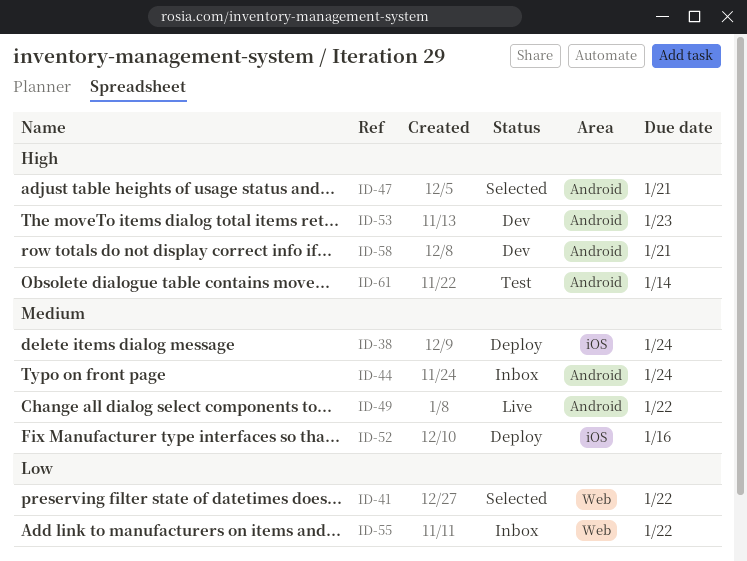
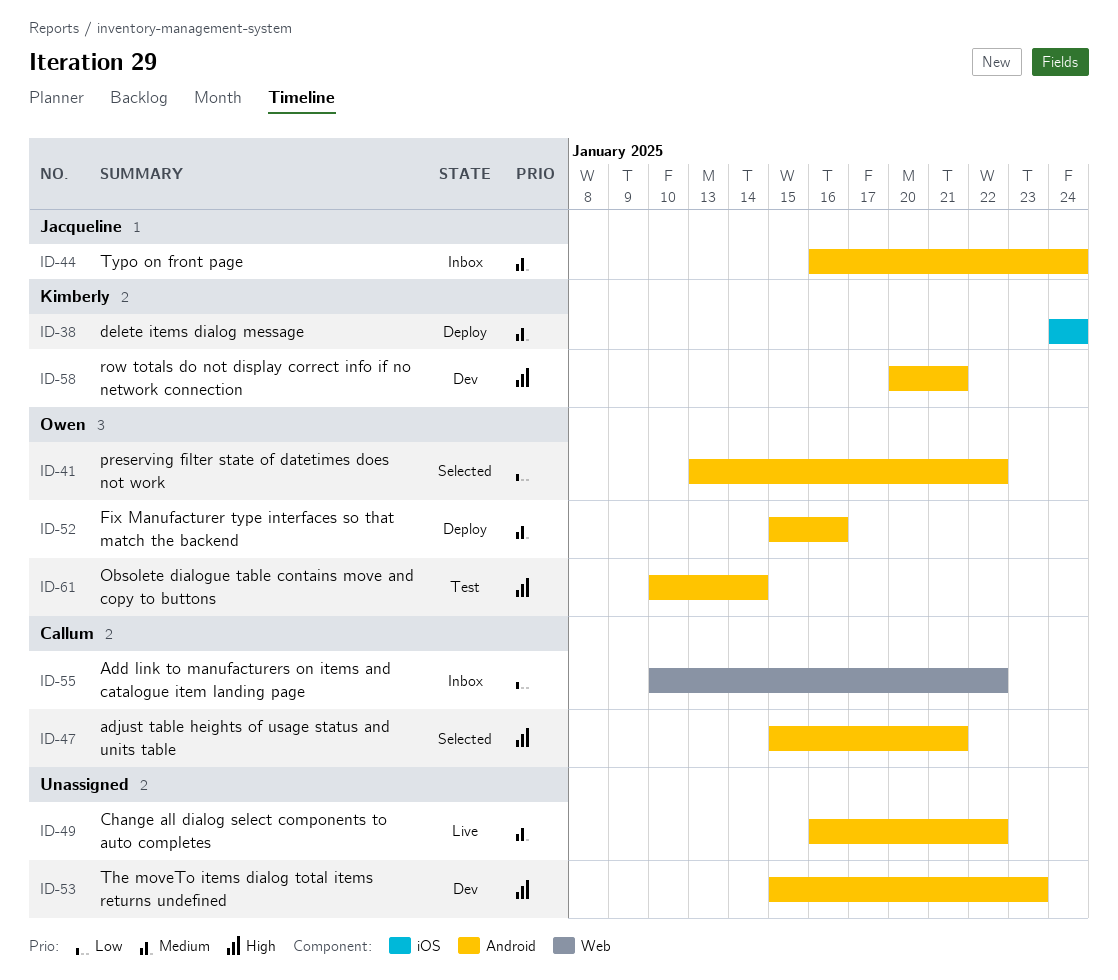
ID-41, label: Web -> Android
ID-52, label: iOS -> Android

